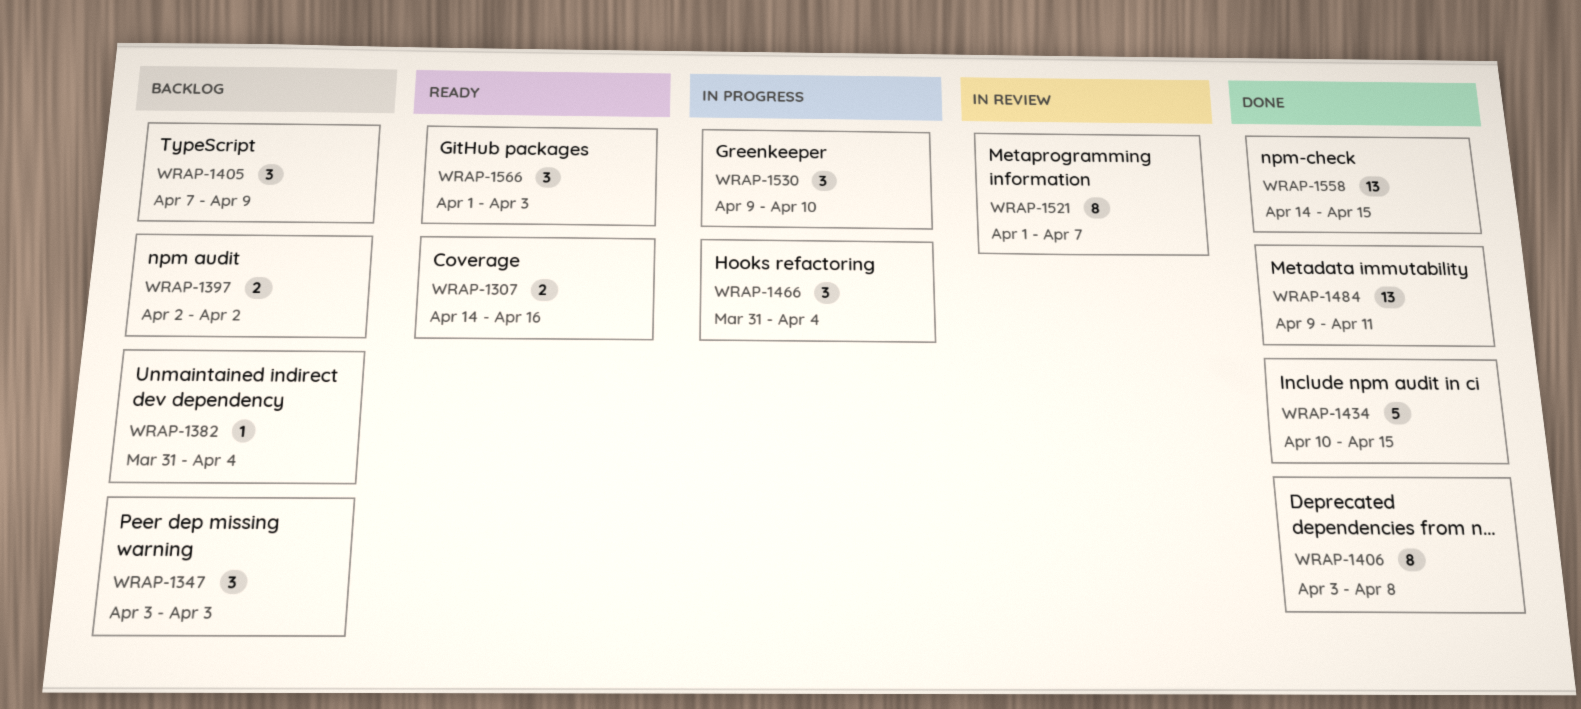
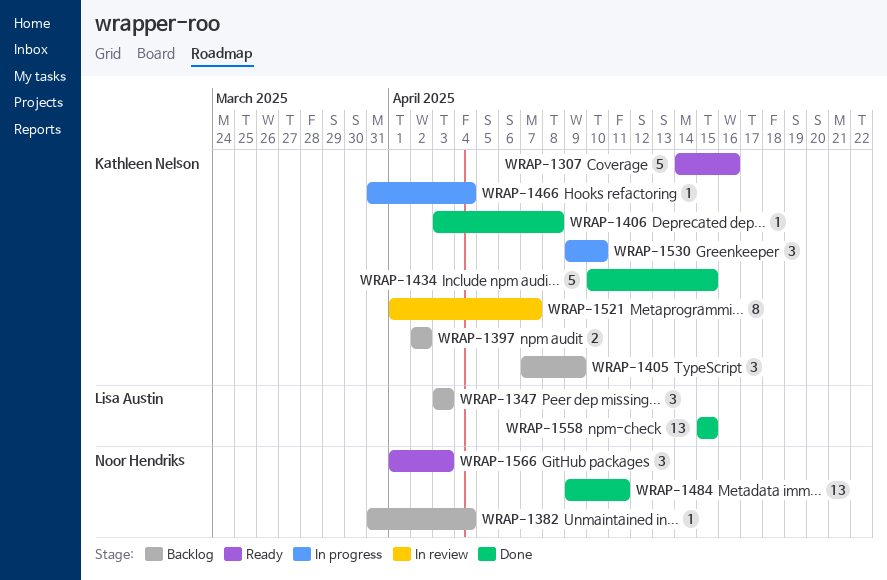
WRAP-1307, estimate: 2 -> 5
WRAP-1406, estimate: 8 -> 1
WRAP-1466, estimate: 3 -> 1
WRAP-1558, start: Apr 14 -> Apr 15

